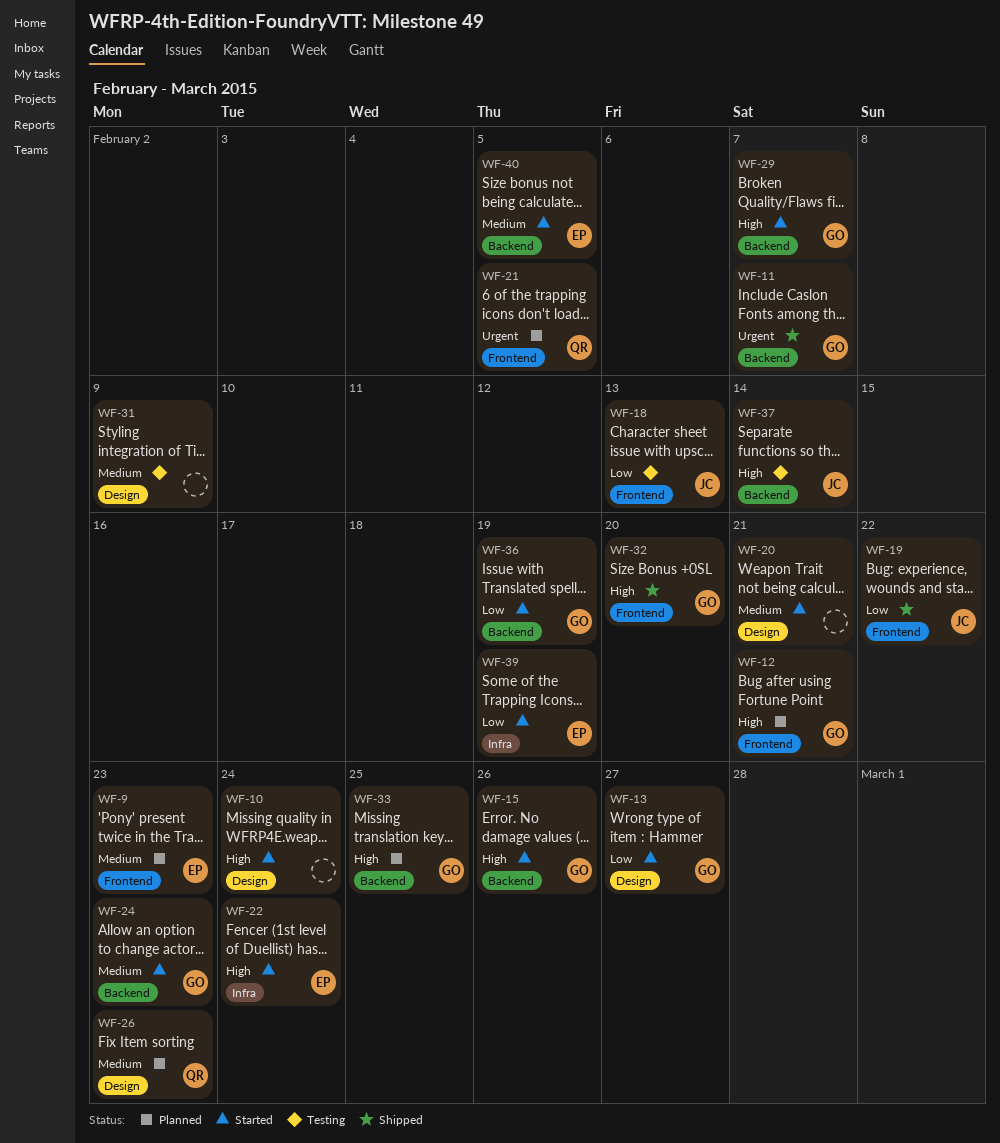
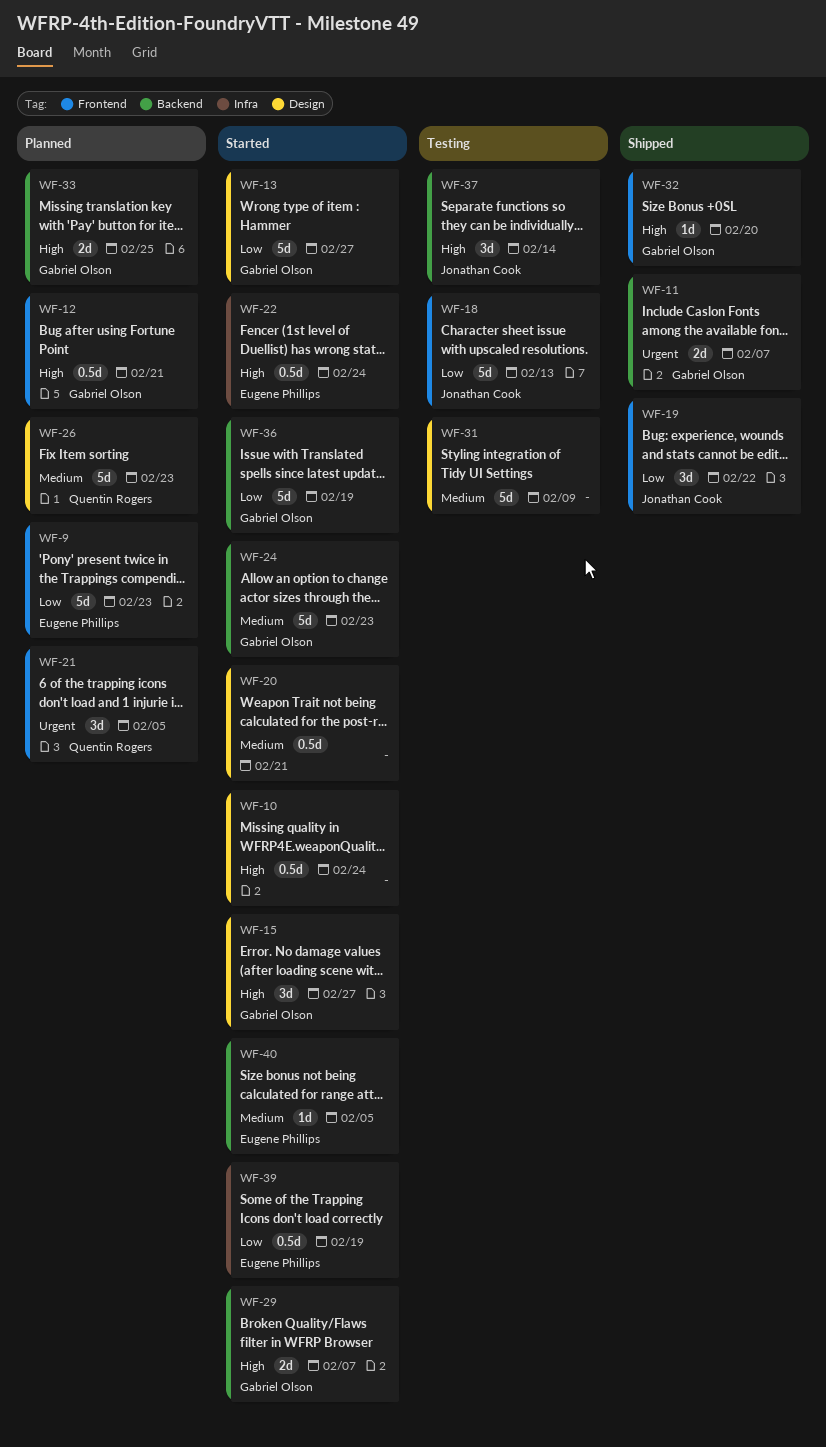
WF-9, priority: Medium -> Low
WF-15, label: Backend -> Design
WF-15, due: Feb 26 -> Feb 27

